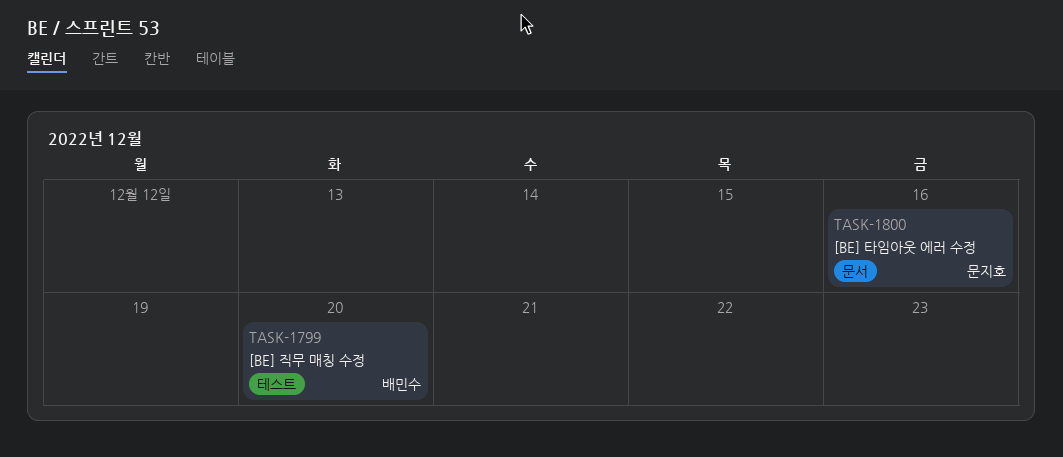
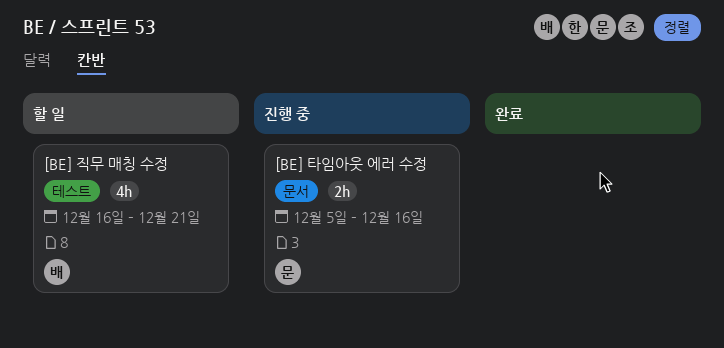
[BE] 직무 매칭 수정, due: Dec 20 -> Dec 21

